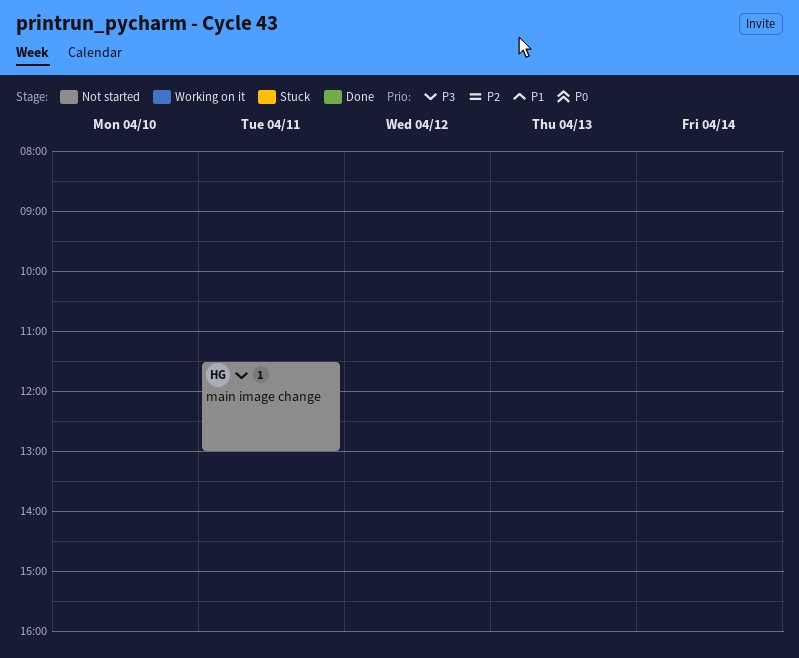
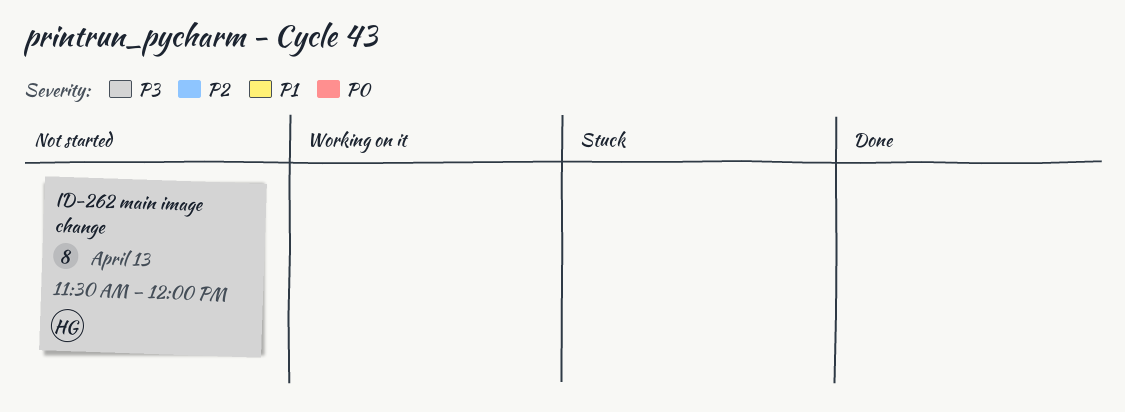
main image change, estimate: 1 -> 8
main image change, day: Apr 11 -> Apr 13
main image change, ends: 13:00 -> 12:00

